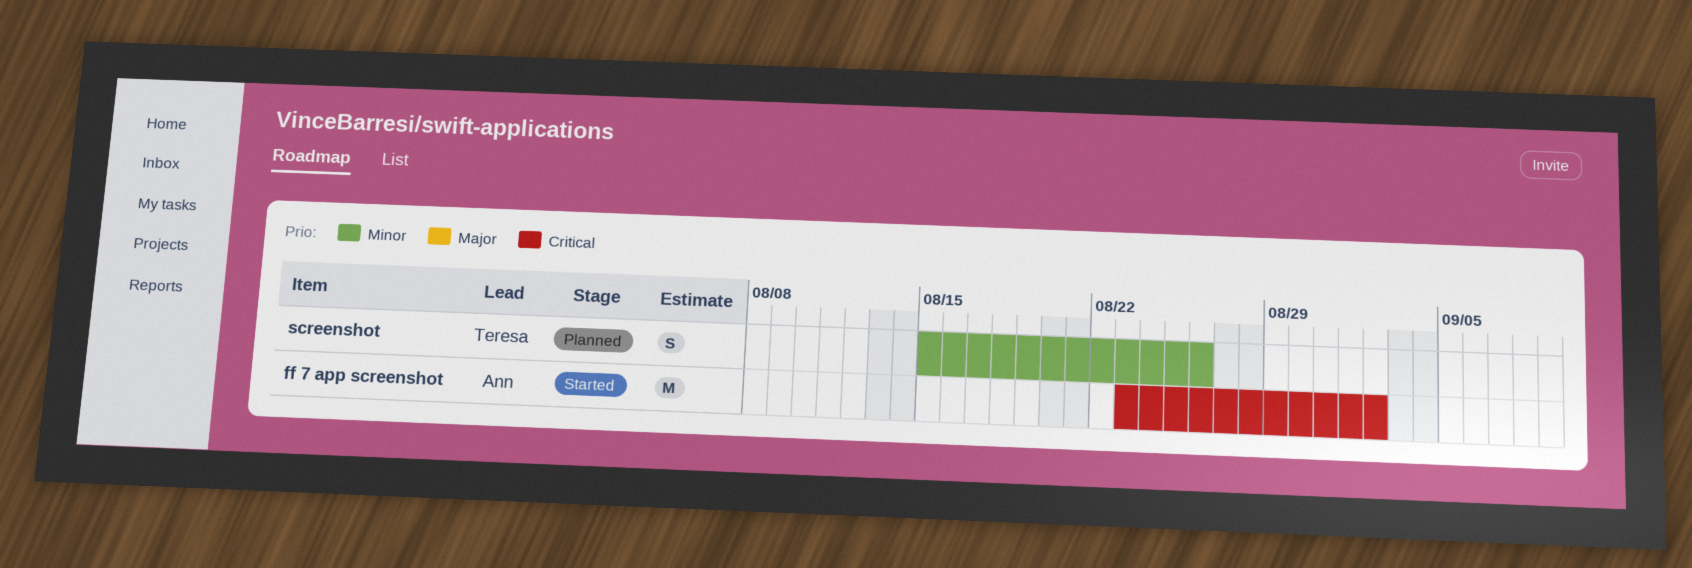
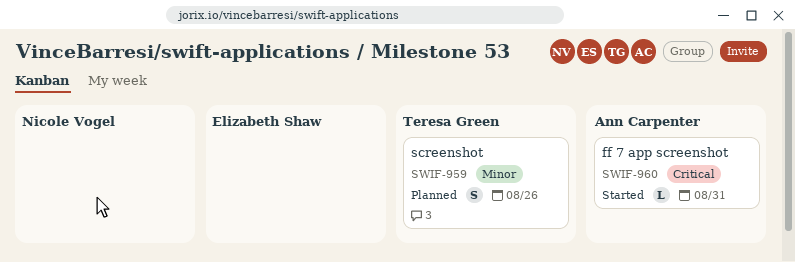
ff 7 app screenshot, estimate: M -> L
ff 7 app screenshot, due: Sep 2 -> Aug 31

